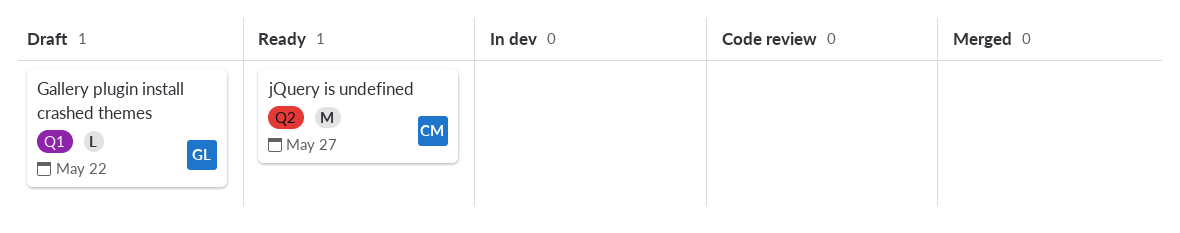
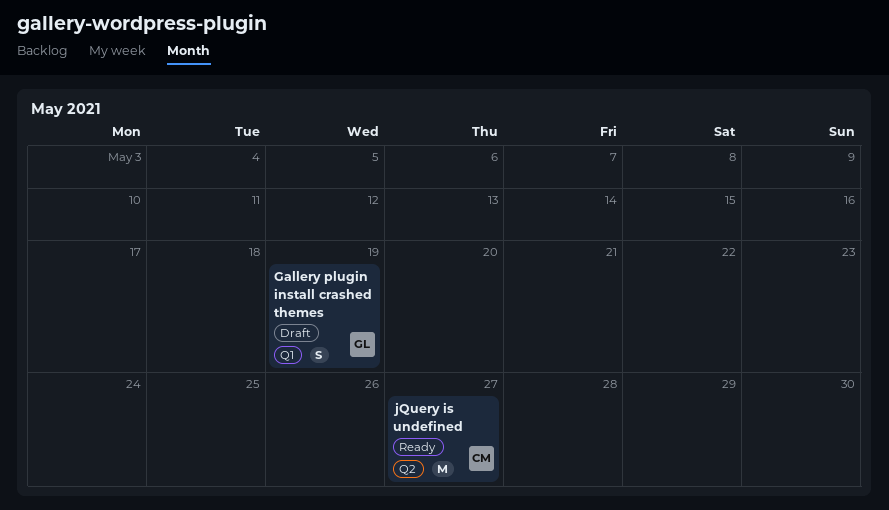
Gallery plugin install crashed themes, estimate: L -> S
Gallery plugin install crashed themes, due: May 22 -> May 19

